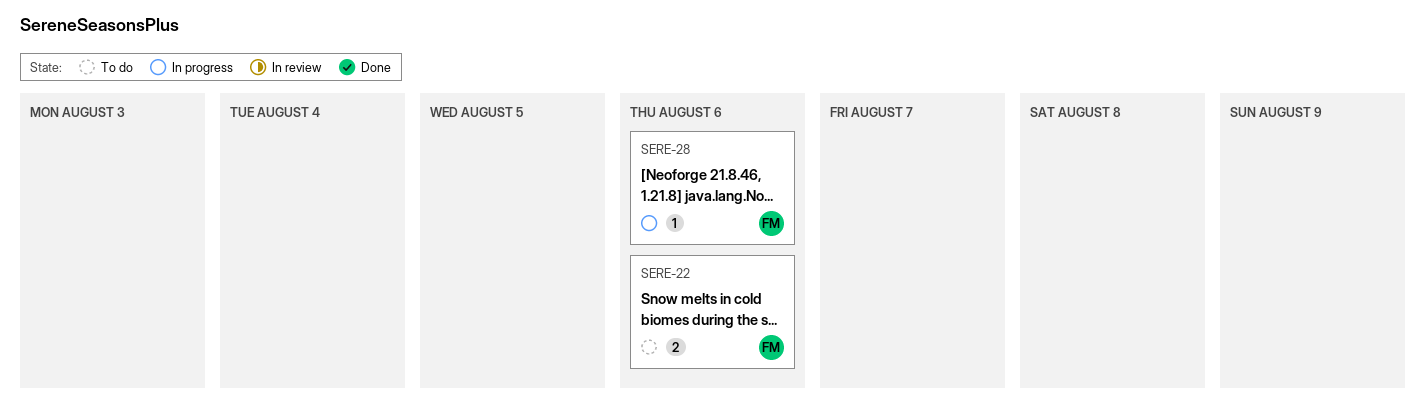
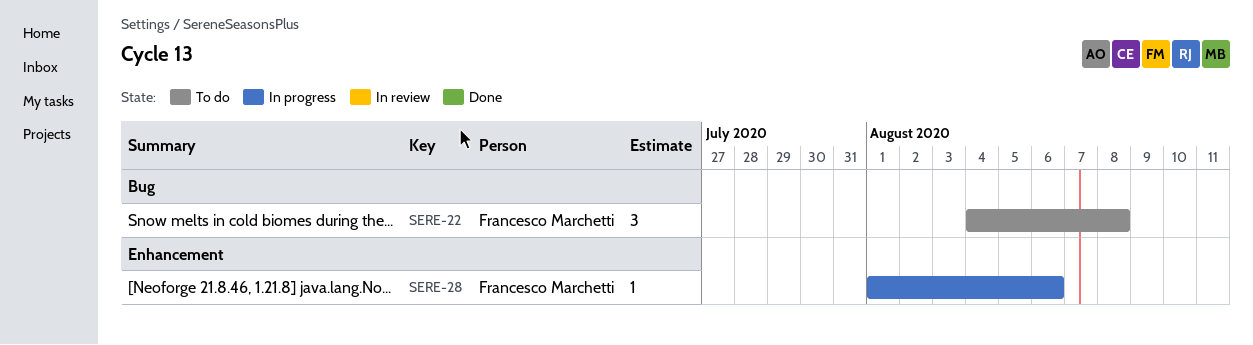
SERE-22, estimate: 2 -> 3
SERE-22, due: Aug 6 -> Aug 8

